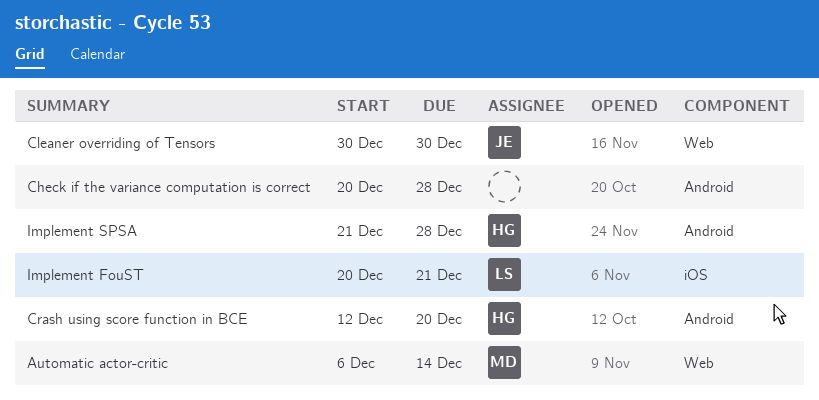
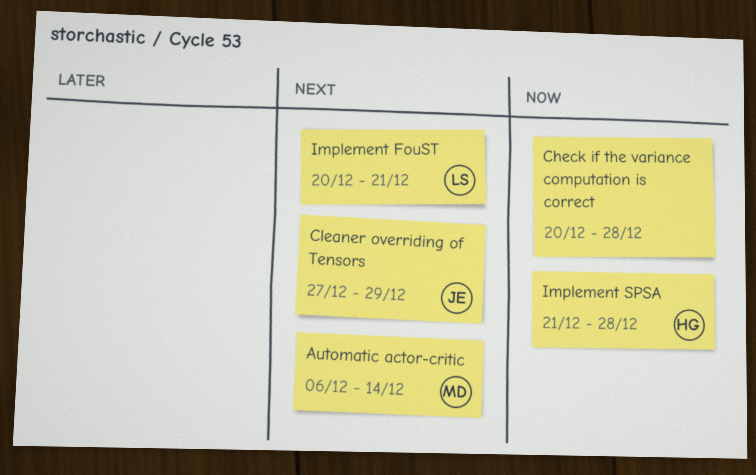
Cleaner overriding of Tensors, start: Dec 30 -> Dec 27
Cleaner overriding of Tensors, due: Dec 30 -> Dec 29
Crash using score function in BCE: present -> none

